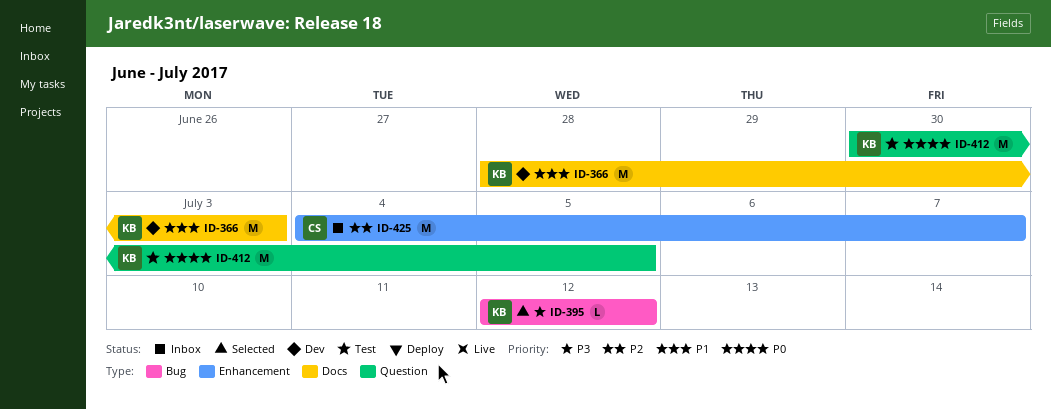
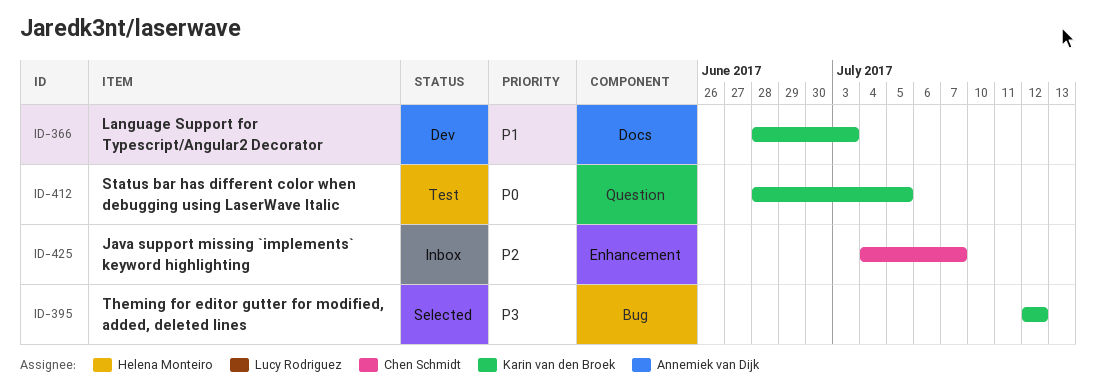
ID-412, start: Jun 30 -> Jun 28

